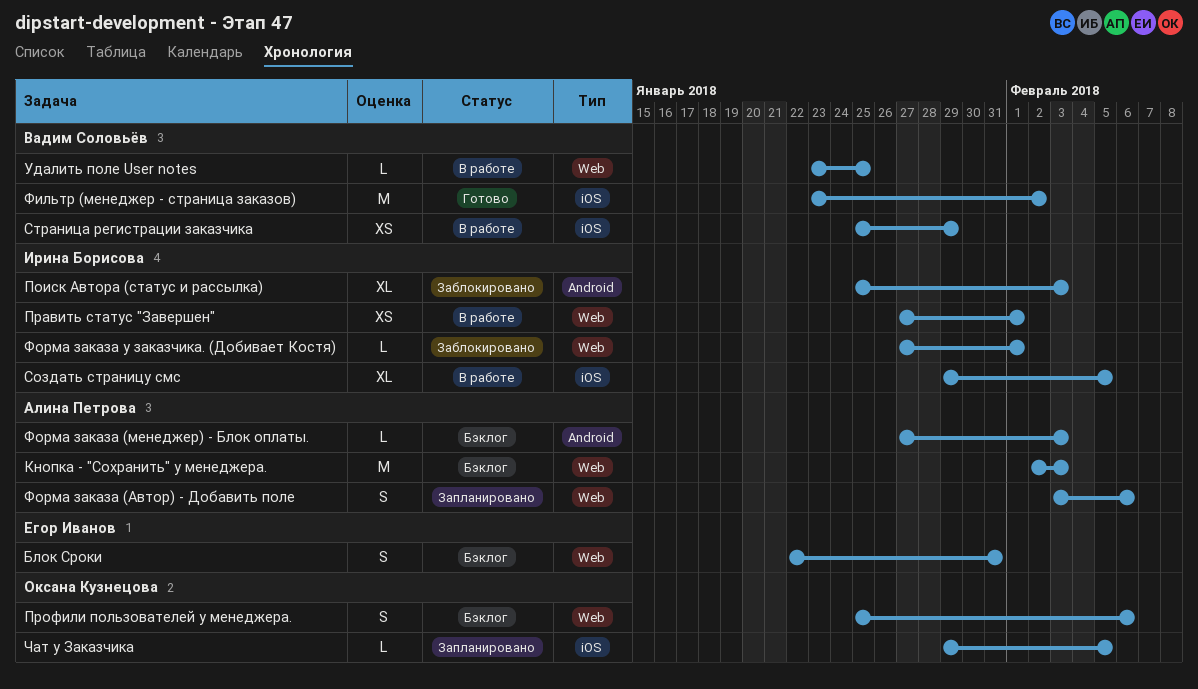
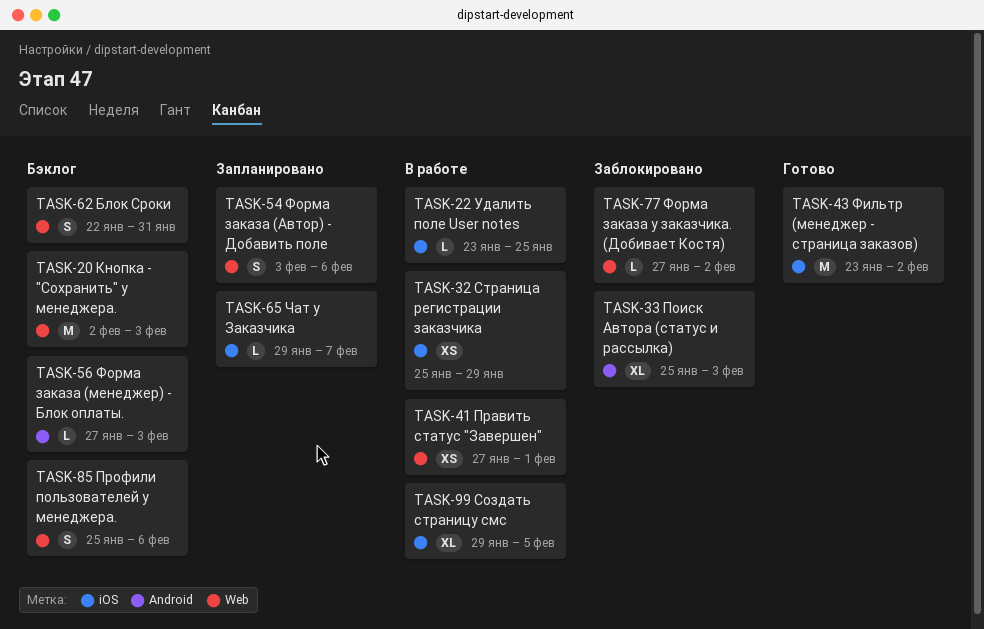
Удалить поле User notes, label: Web -> iOS
Форма заказа у заказчика. (Добивает Костя), due: Feb 1 -> Feb 2
Чат у Заказчика, due: Feb 5 -> Feb 7

